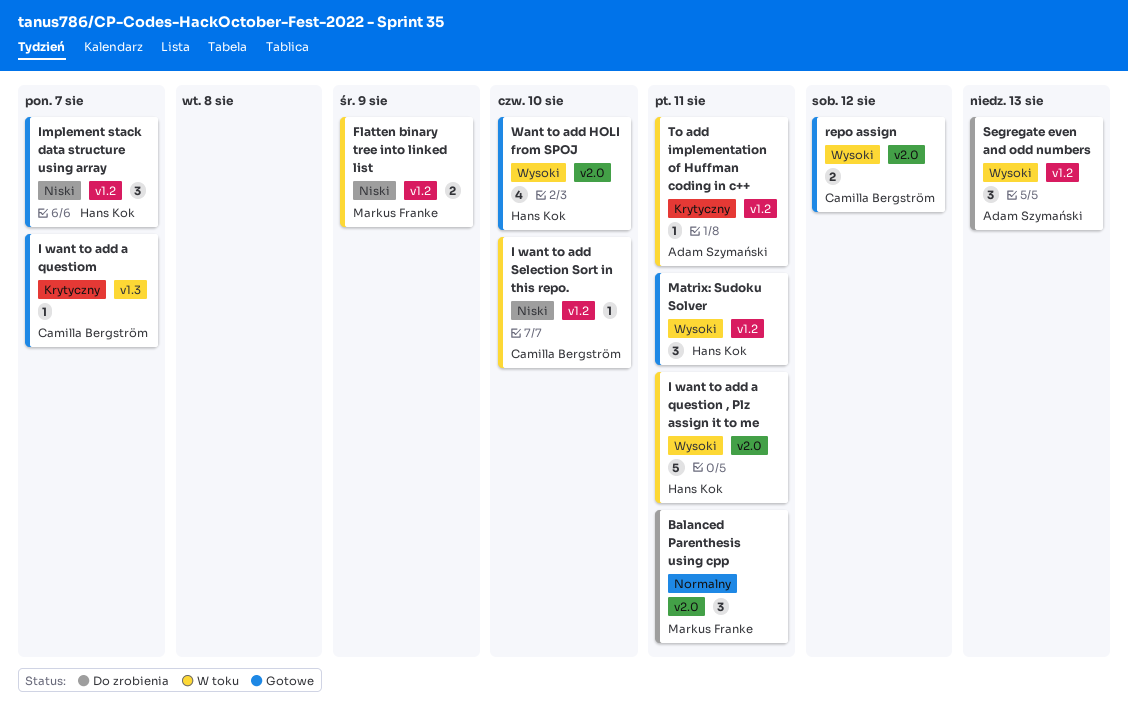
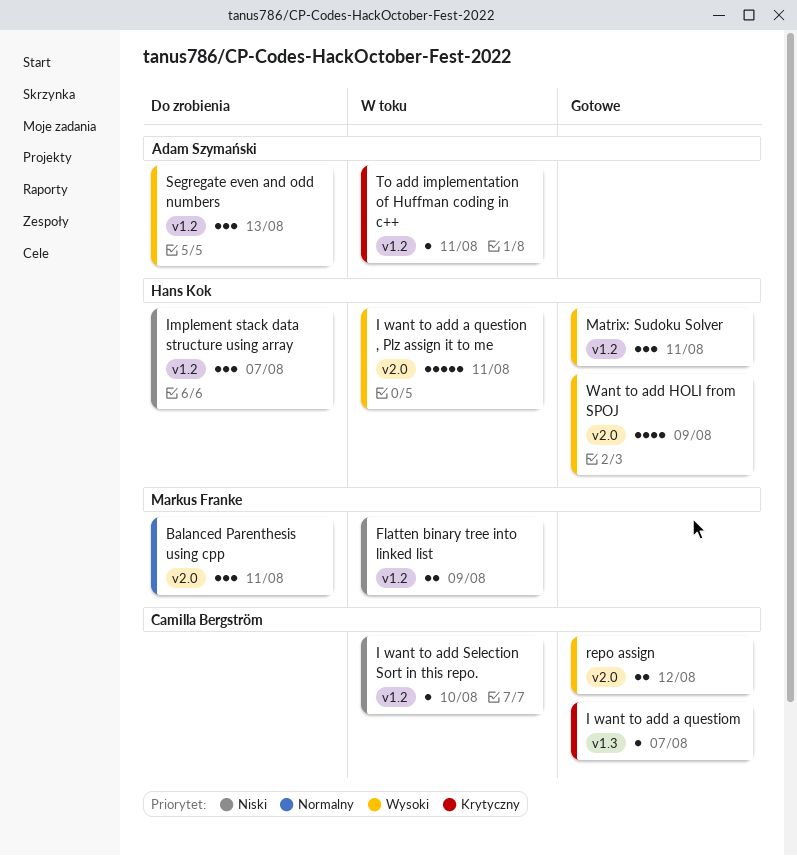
Implement stack data structure using array, status: Gotowe -> Do zrobienia
Want to add HOLI from SPOJ, due: Aug 10 -> Aug 9

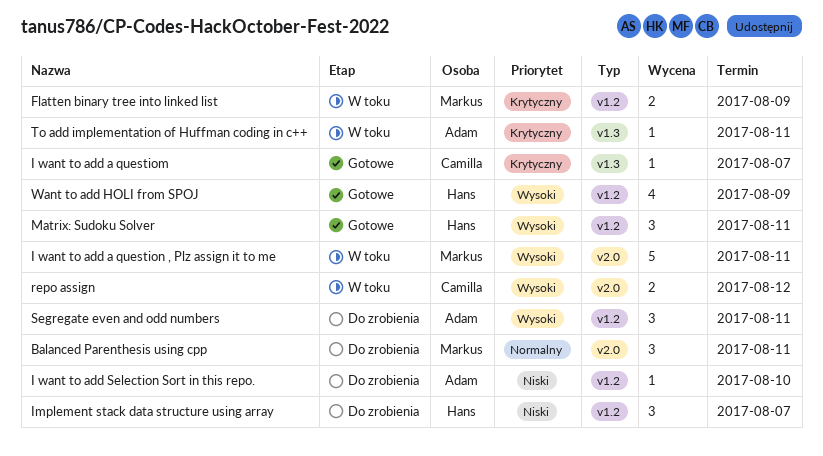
Flatten binary tree into linked list, priority: Niski -> Krytyczny
I want to add a question , Plz assign it to me, owner: Hans Kok -> Markus Franke
I want to add Selection Sort in this repo., status: W toku -> Do zrobienia
I want to add Selection Sort in this repo., owner: Camilla Bergström -> Adam Szymański
repo assign, status: Gotowe -> W toku
Segregate even and odd numbers, due: Aug 13 -> Aug 11
To add implementation of Huffman coding in c++, label: v1.2 -> v1.3
Want to add HOLI from SPOJ, label: v2.0 -> v1.2

